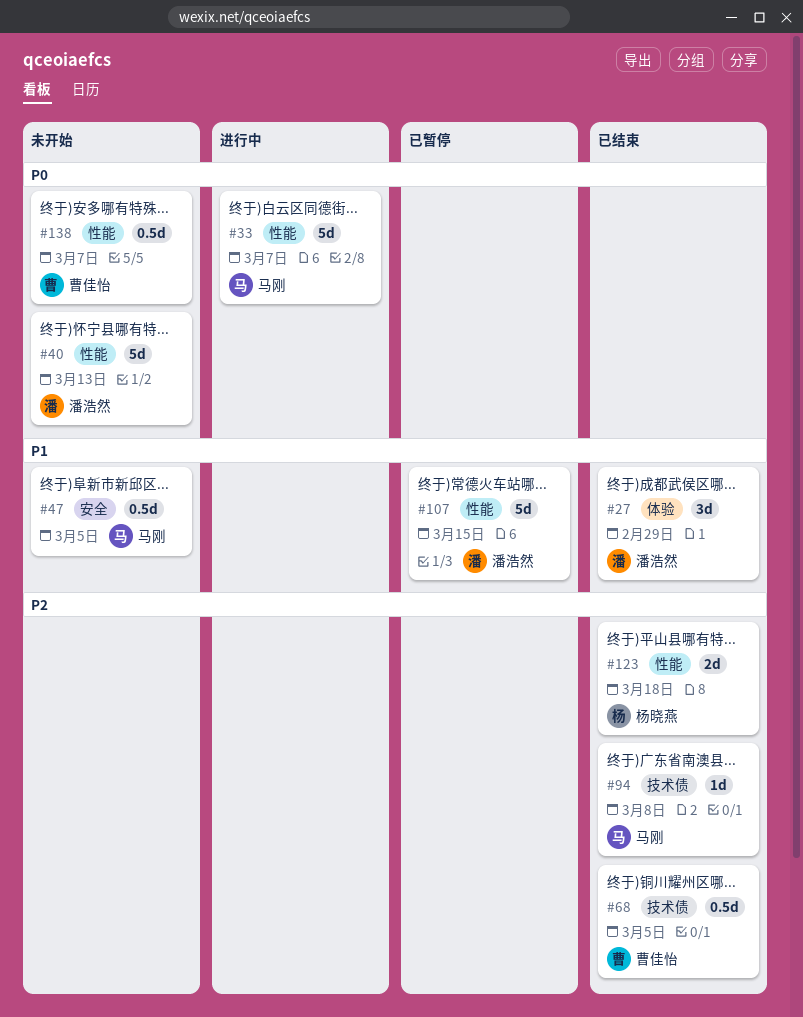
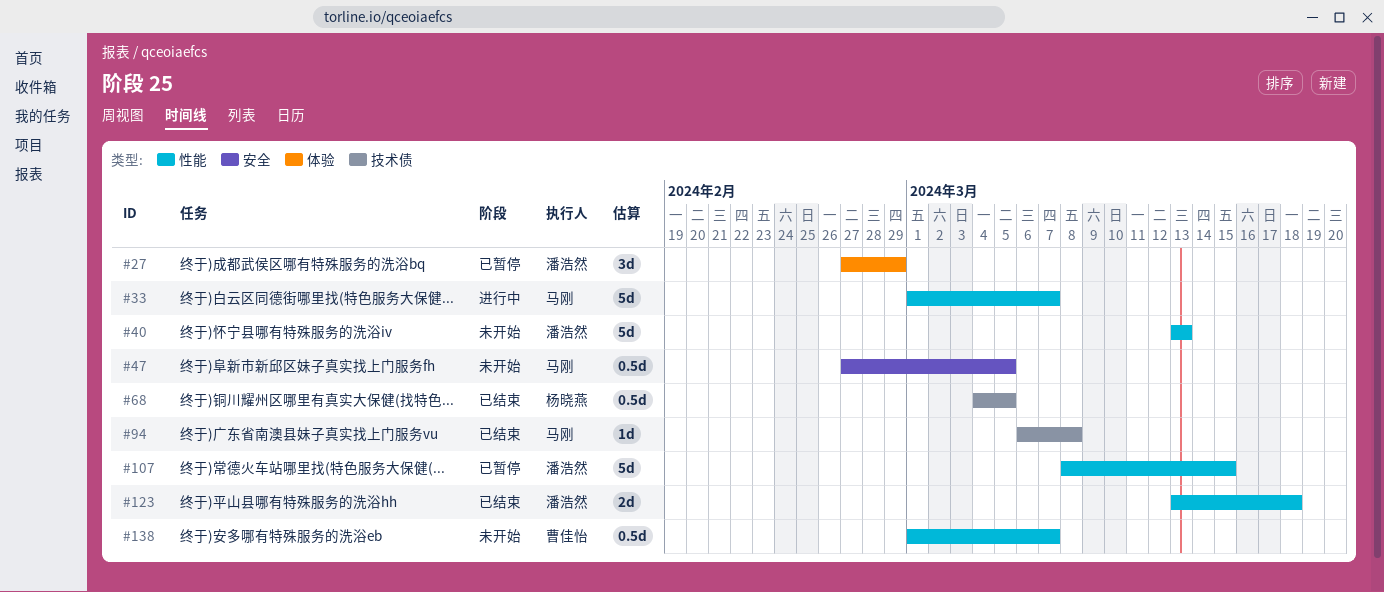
#27, status: 已结束 -> 已暂停
#68, owner: 曹佳怡 -> 杨晓燕
#123, owner: 杨晓燕 -> 潘浩然

